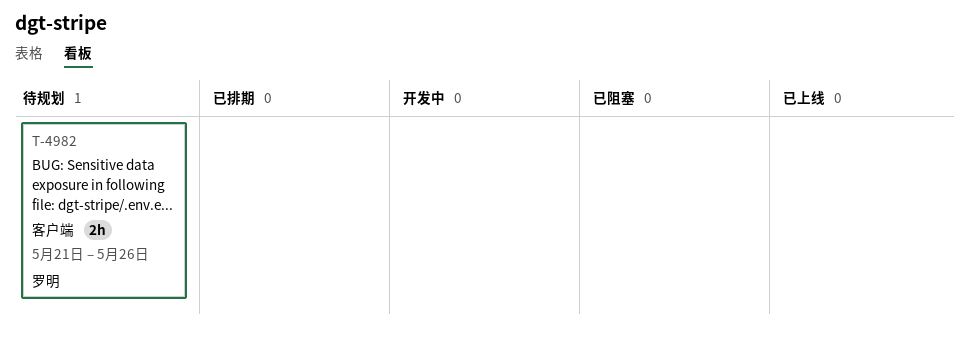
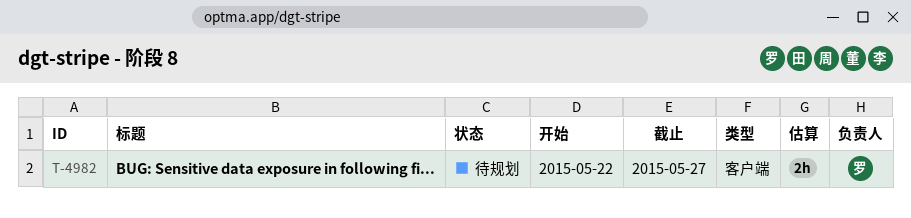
T-4982, start: May 21 -> May 22
T-4982, due: May 26 -> May 27

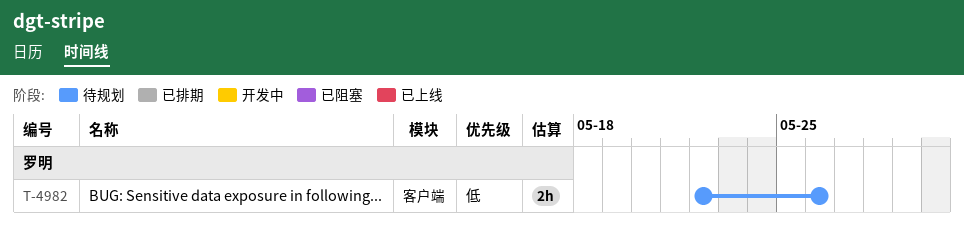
T-4982, due: May 27 -> May 26

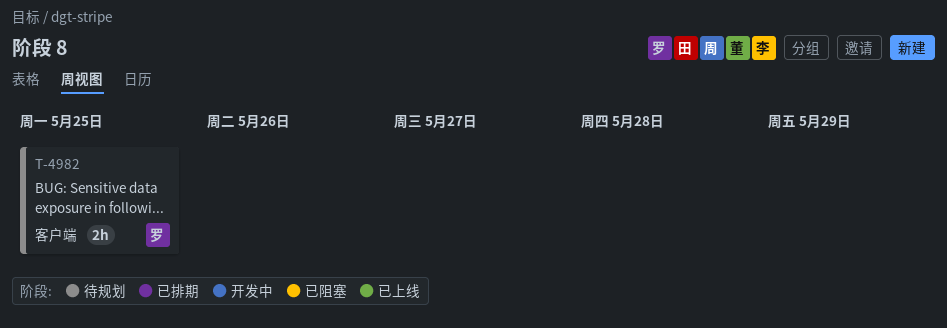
T-4982, due: May 26 -> May 25

